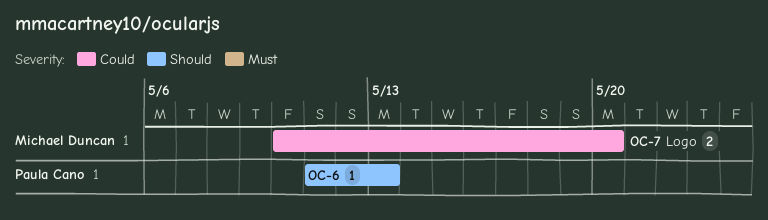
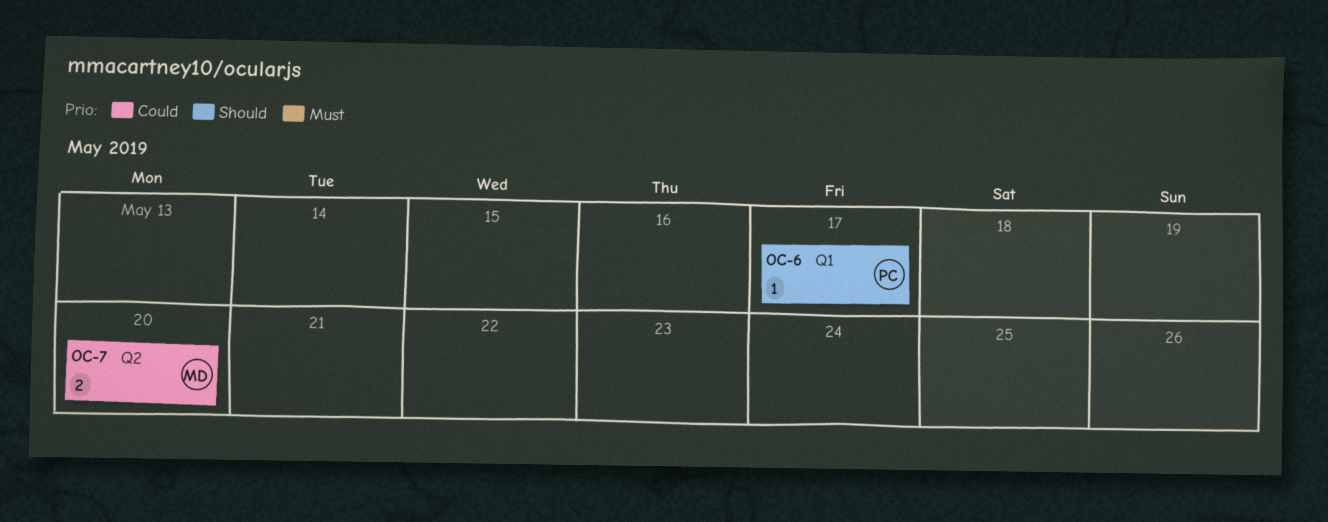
OC-6, due: May 13 -> May 17

